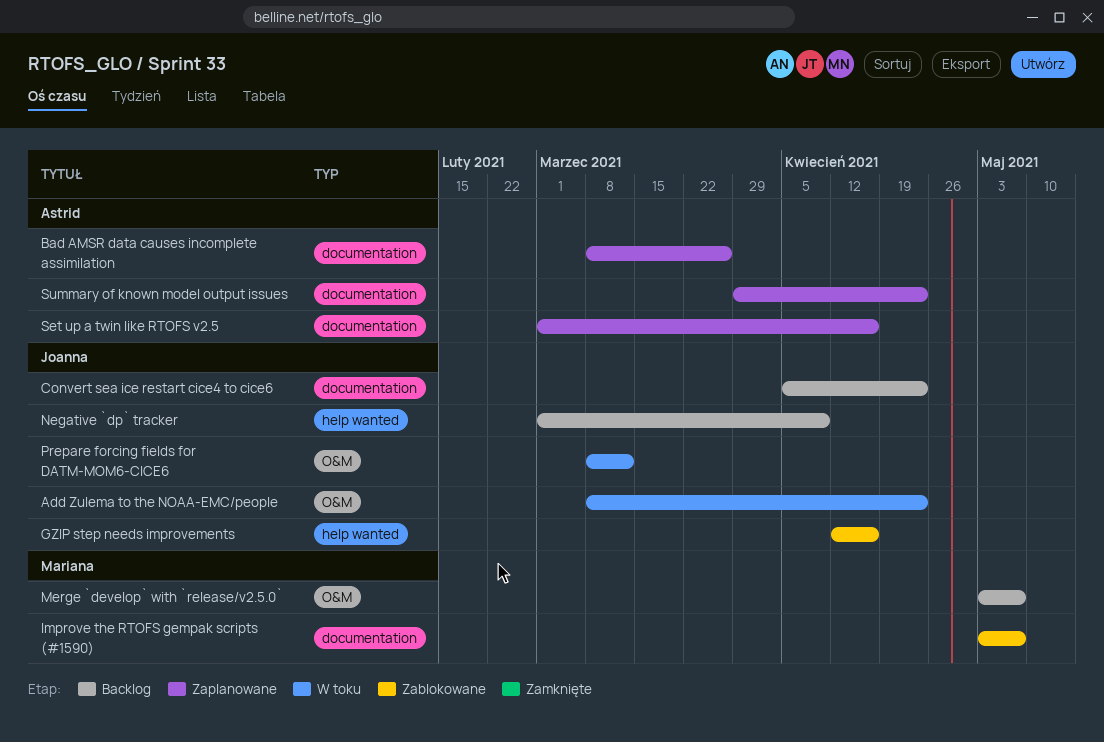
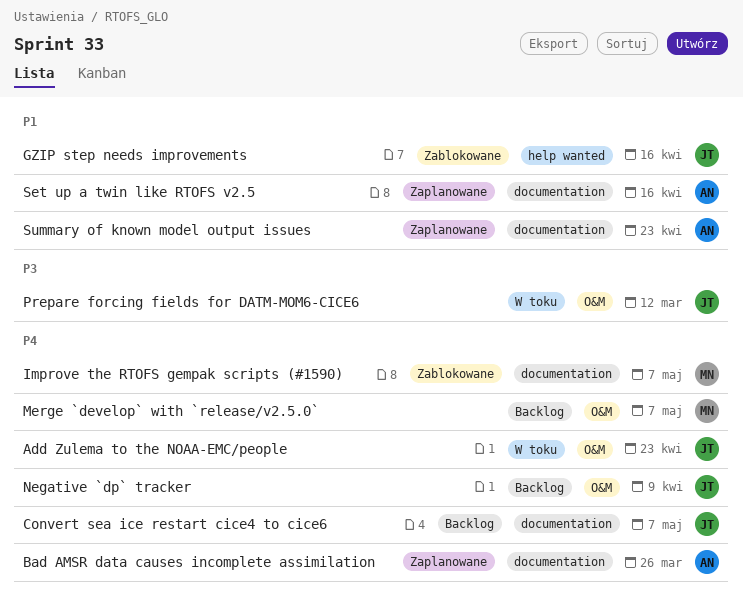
Convert sea ice restart cice4 to cice6, due: Apr 23 -> May 7
Negative `dp` tracker, label: help wanted -> O&M

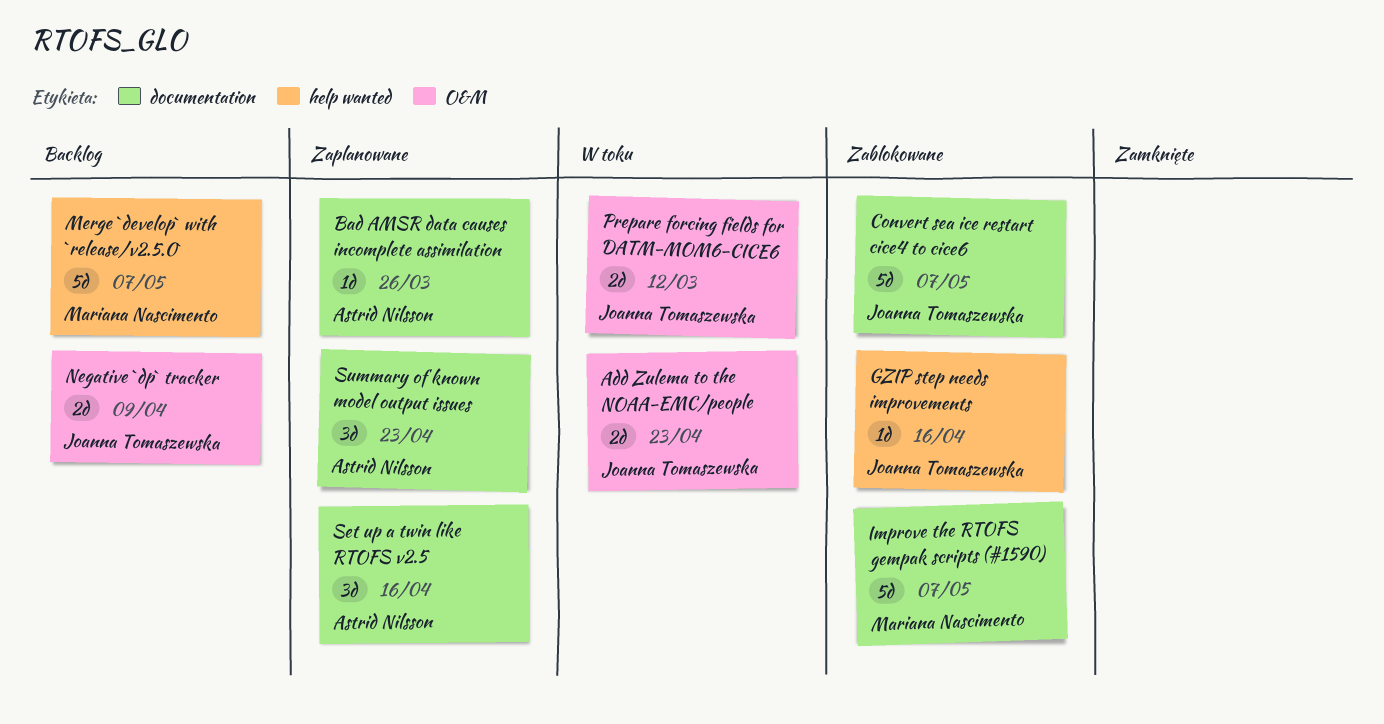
Convert sea ice restart cice4 to cice6, status: Backlog -> Zablokowane
Merge `develop` with `release/v2.5.0`, label: O&M -> help wanted

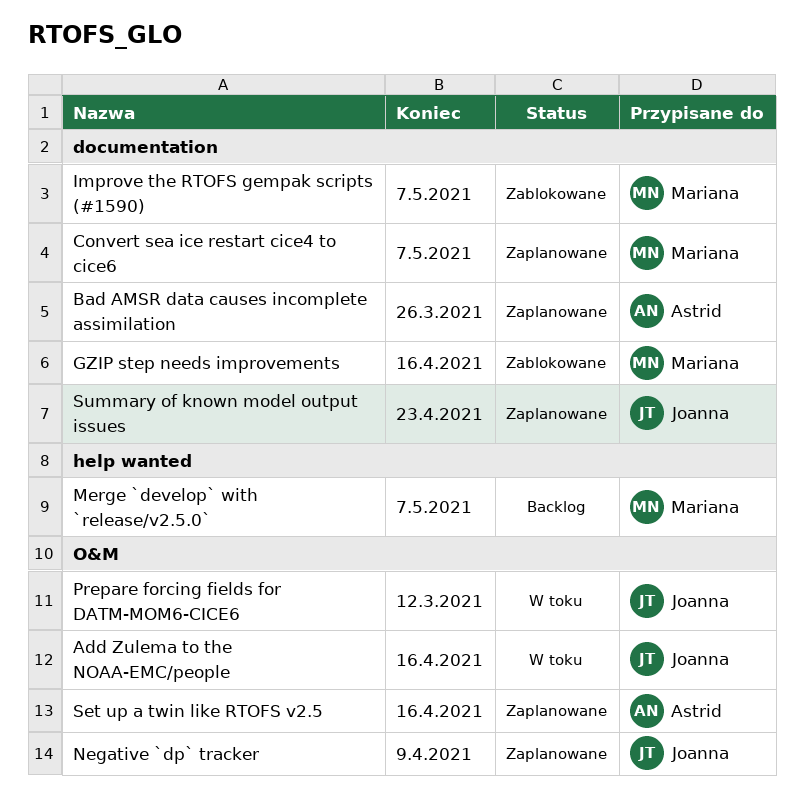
Add Zulema to the NOAA-EMC/people, due: Apr 23 -> Apr 16
Convert sea ice restart cice4 to cice6, status: Zablokowane -> Zaplanowane
Convert sea ice restart cice4 to cice6, owner: Joanna Tomaszewska -> Mariana Nascimento
GZIP step needs improvements, owner: Joanna Tomaszewska -> Mariana Nascimento
GZIP step needs improvements, label: help wanted -> documentation
Negative `dp` tracker, status: Backlog -> Zaplanowane
Set up a twin like RTOFS v2.5, label: documentation -> O&M
Summary of known model output issues, owner: Astrid Nilsson -> Joanna Tomaszewska

